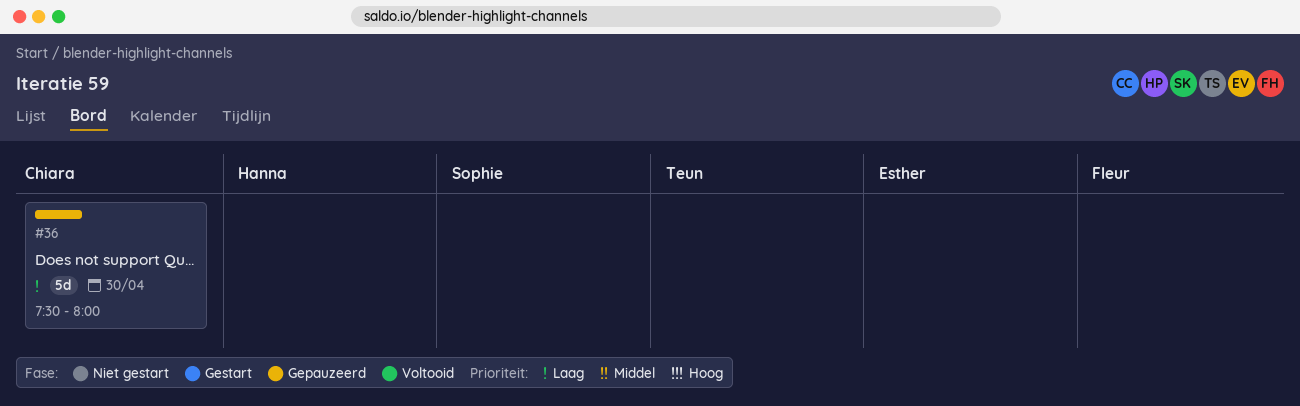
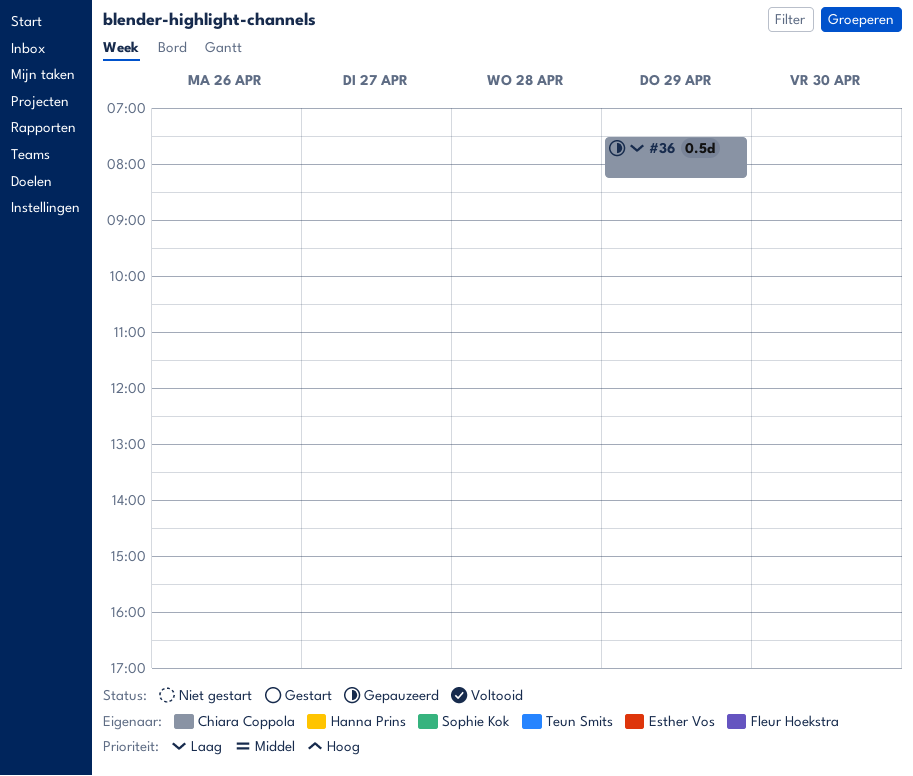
#36, estimate: 5d -> 0.5d
#36, day: Apr 30 -> Apr 29
#36, ends: 08:00 -> 08:15

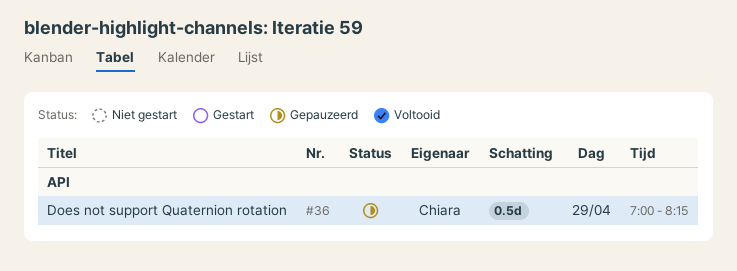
#36, begins: 07:30 -> 07:00

